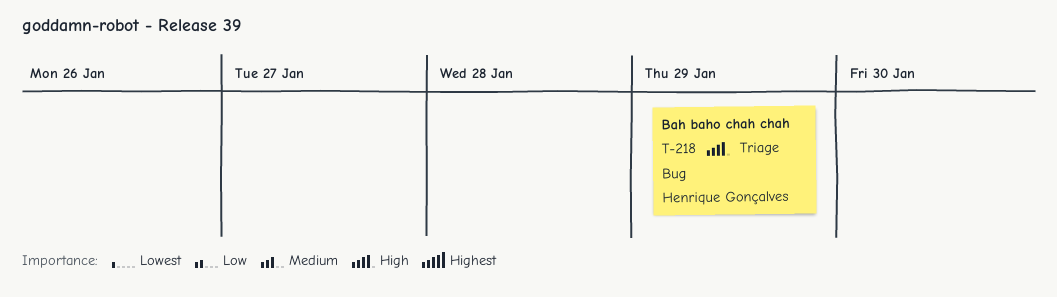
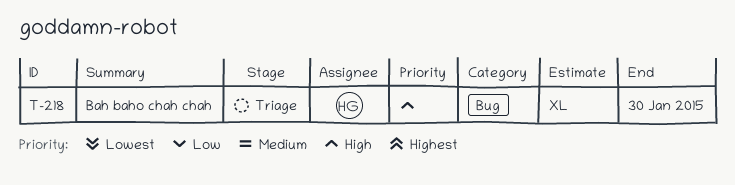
T-218, due: Jan 29 -> Jan 30

